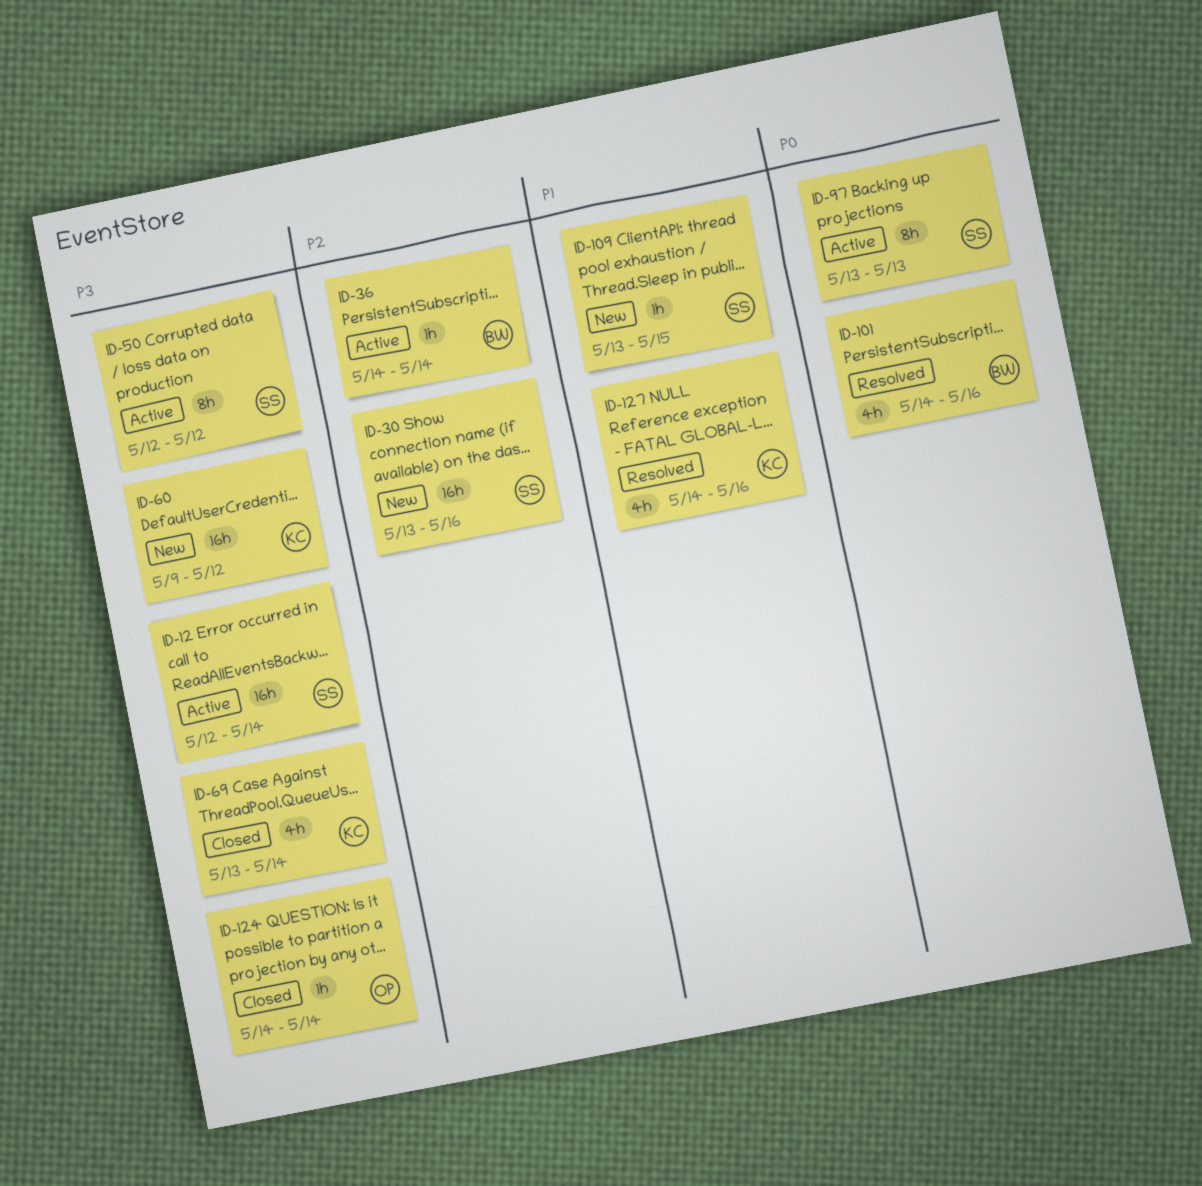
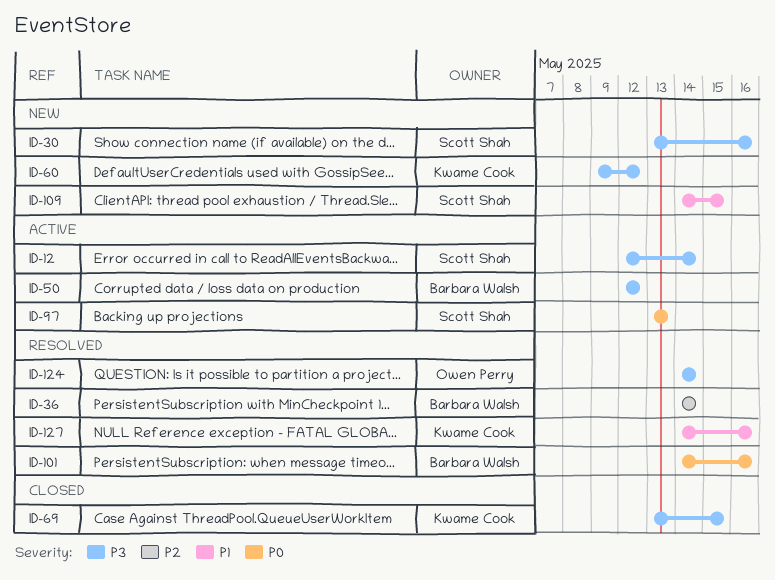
ID-30, priority: P2 -> P3
ID-36, status: Active -> Resolved
ID-50, owner: Scott Shah -> Barbara Walsh
ID-69, due: May 14 -> May 15
ID-109, start: May 13 -> May 14
ID-124, status: Closed -> Resolved

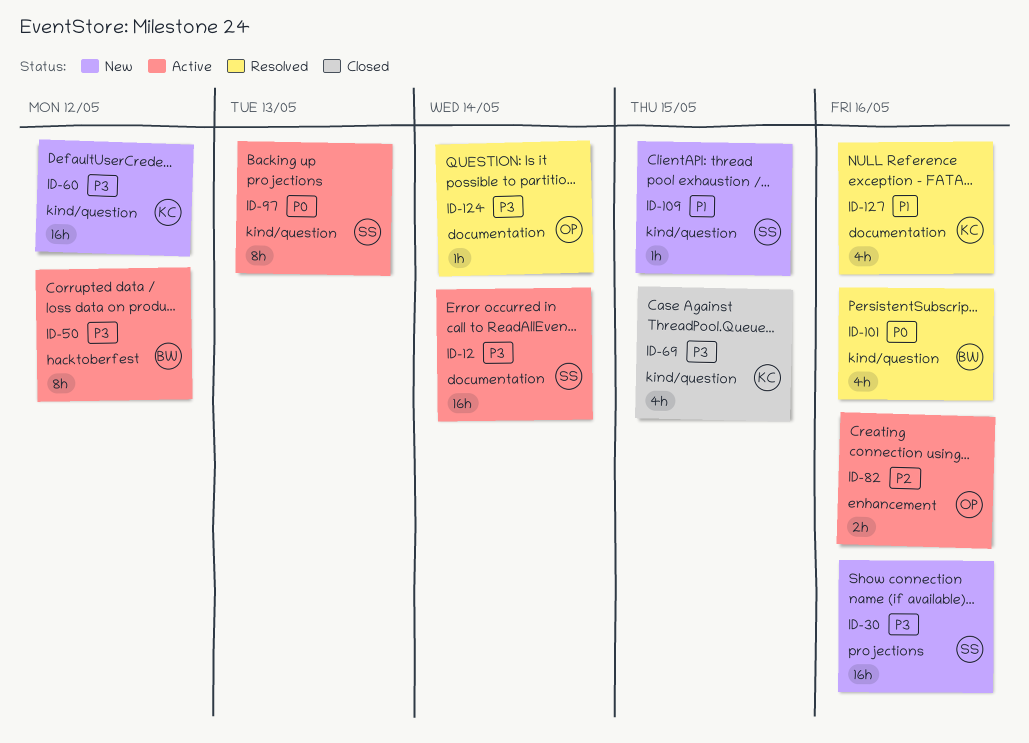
ID-36: present -> none
ID-82: none -> present

